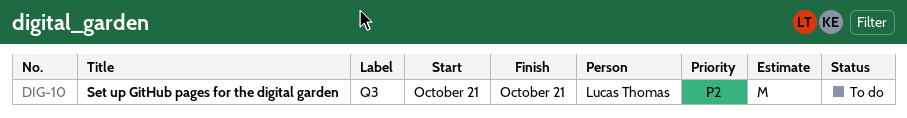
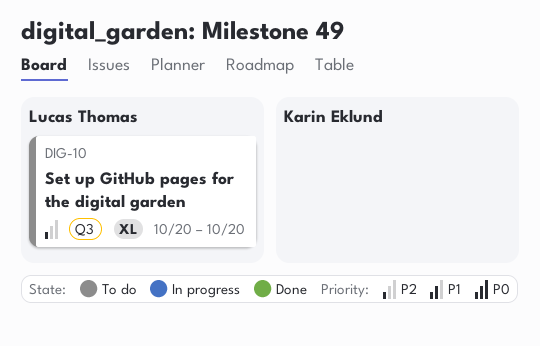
DIG-10, estimate: M -> XL
DIG-10, start: Oct 21 -> Oct 20
DIG-10, due: Oct 21 -> Oct 20

